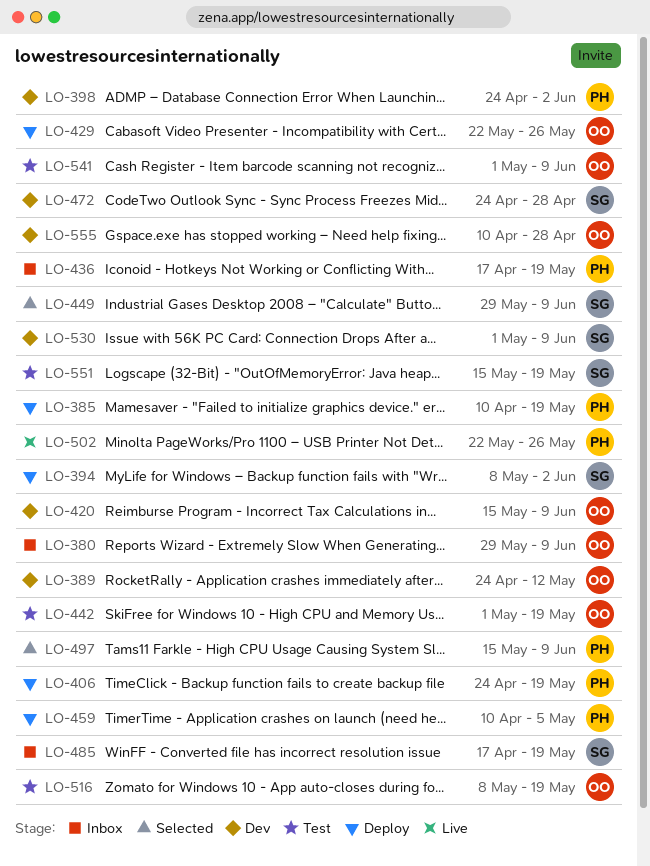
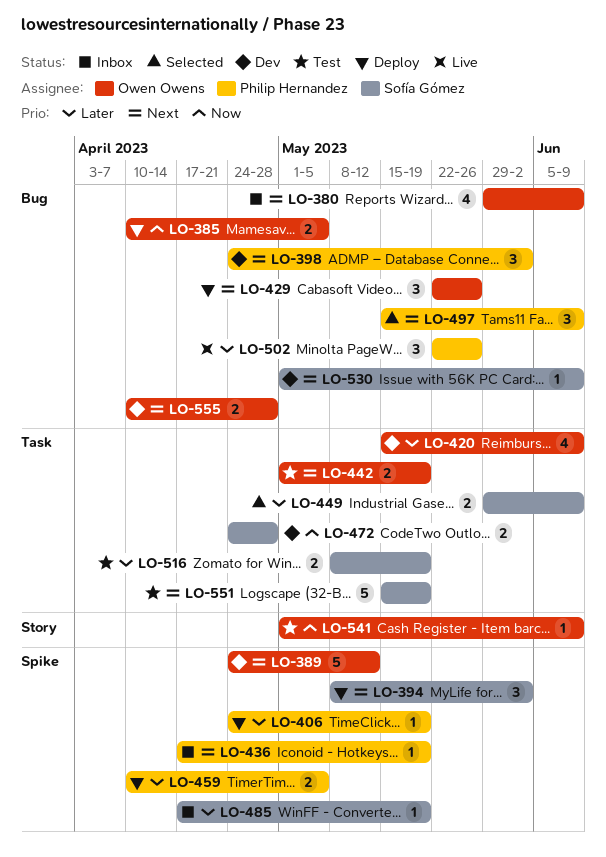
LO-385, owner: Philip Hernandez -> Owen Owens
LO-385, due: May 19 -> May 5
LO-516, owner: Owen Owens -> Sofía Gómez

